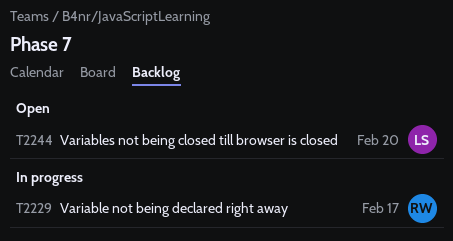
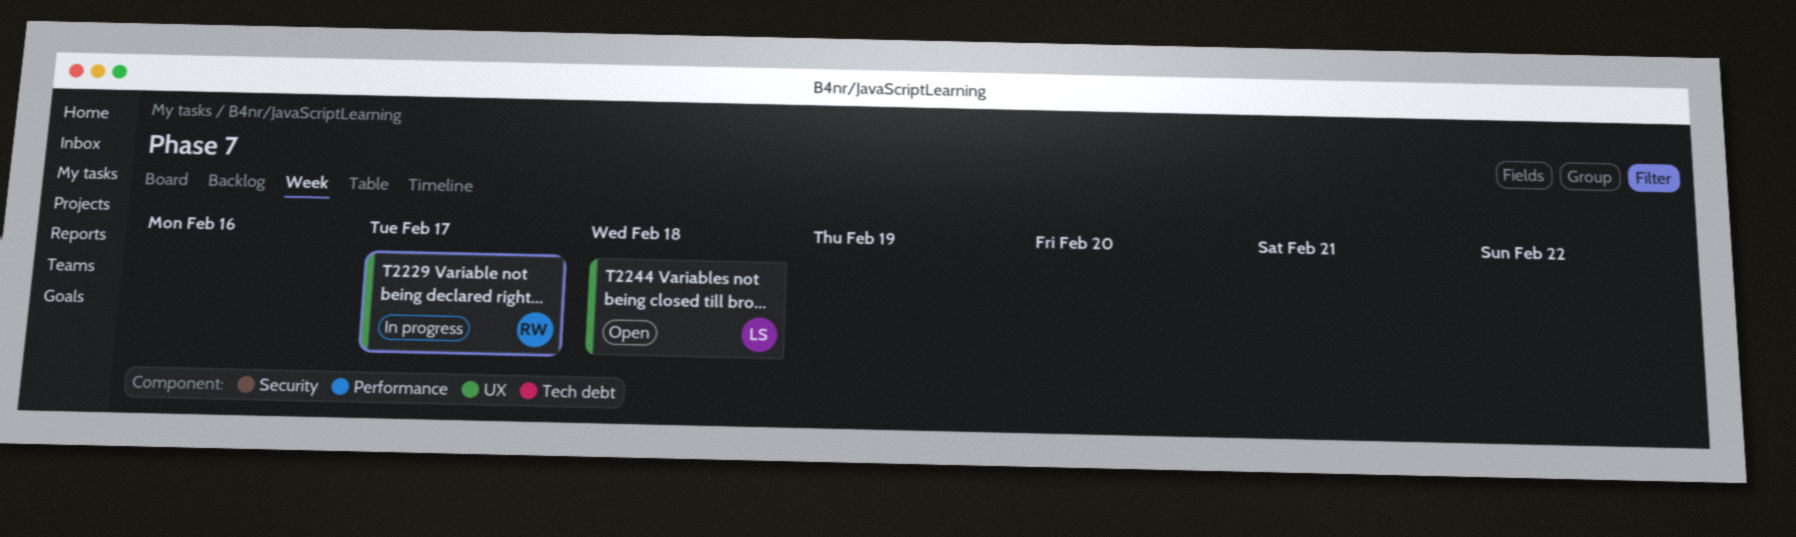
T2244, due: Feb 20 -> Feb 18

